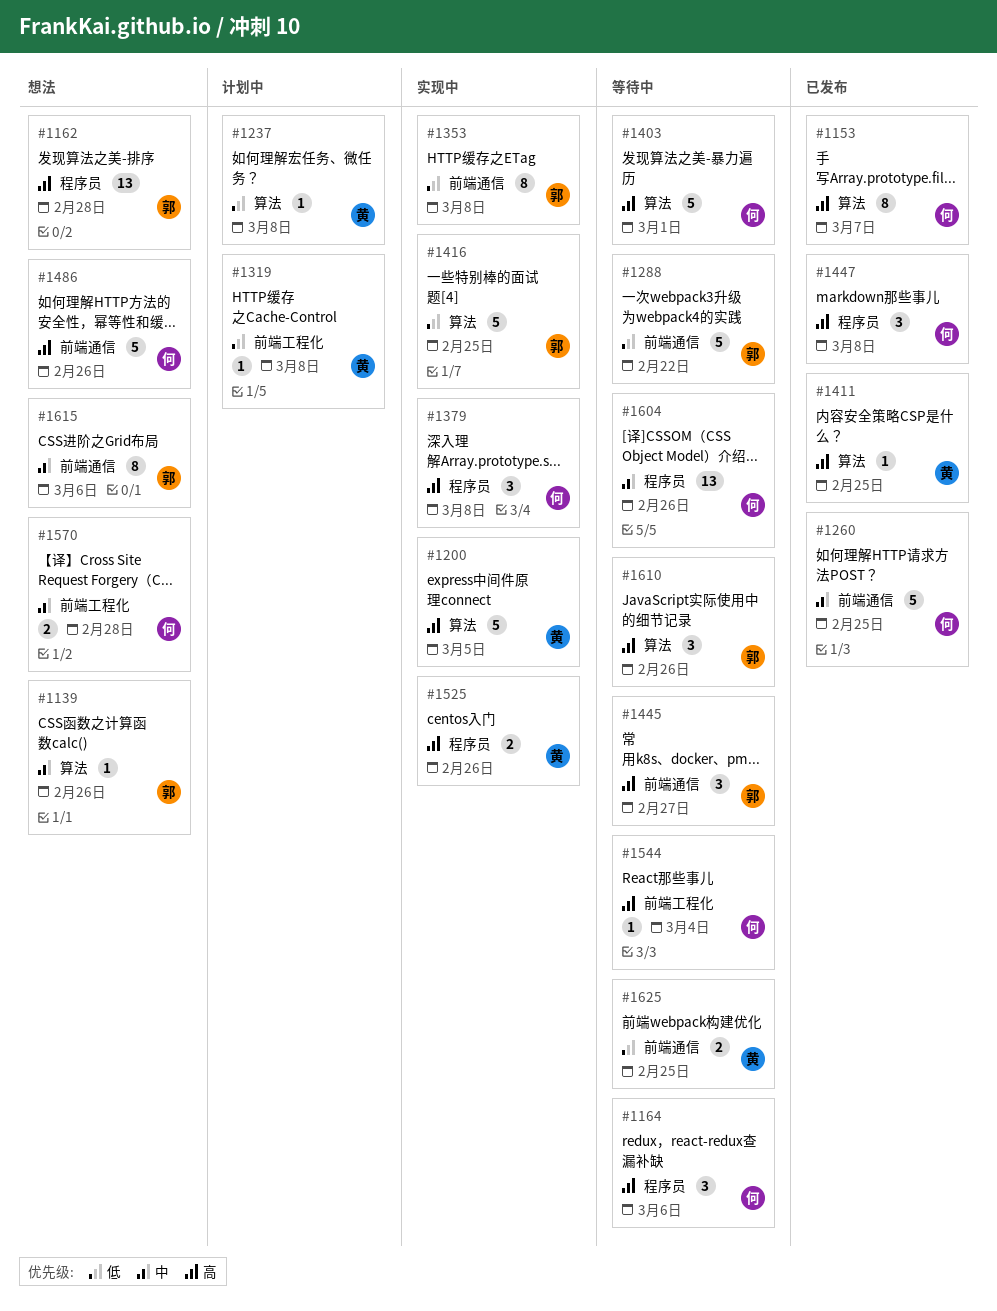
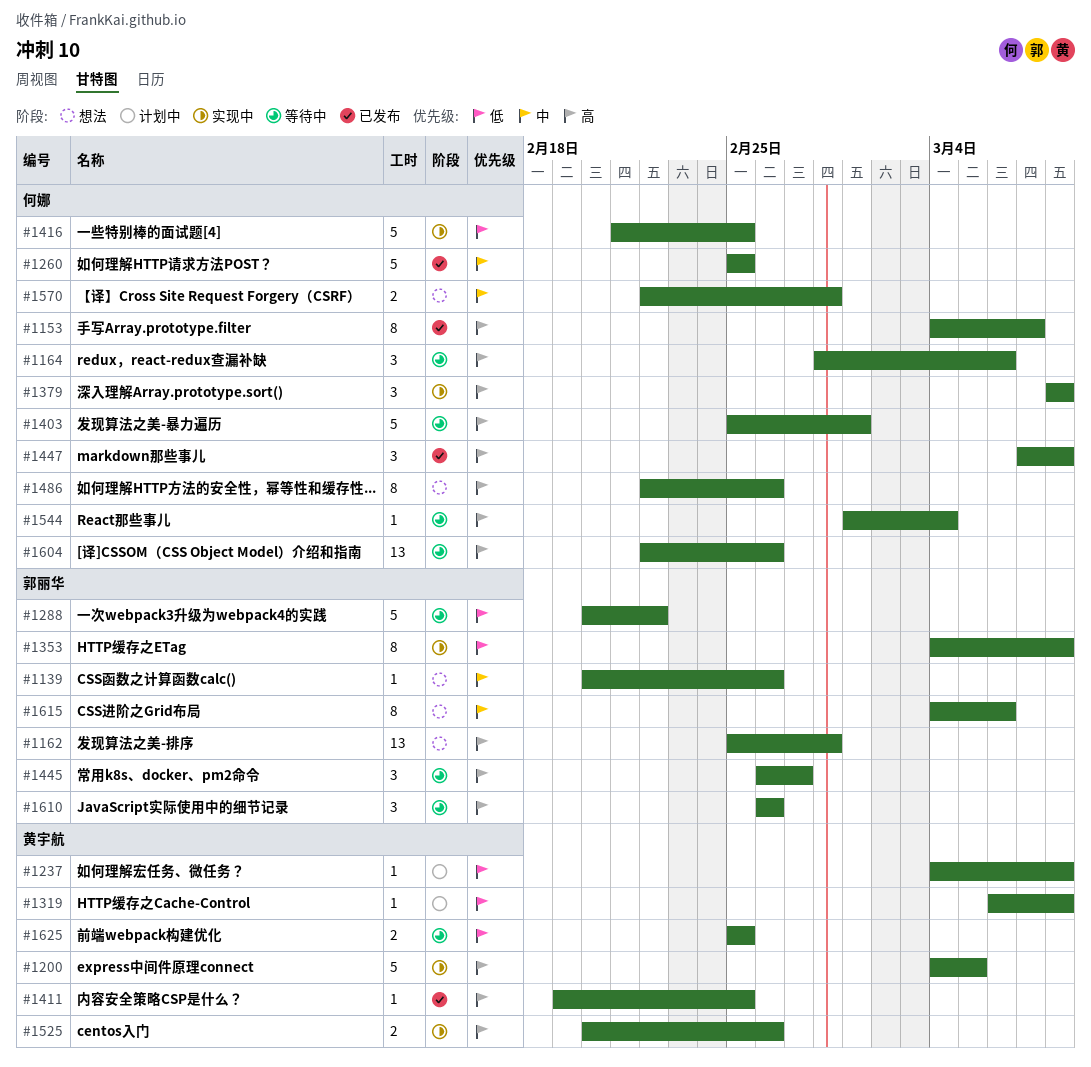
#1416, owner: 郭丽华 -> 何娜
#1486, estimate: 5 -> 8
#1604, priority: 中 -> 高

